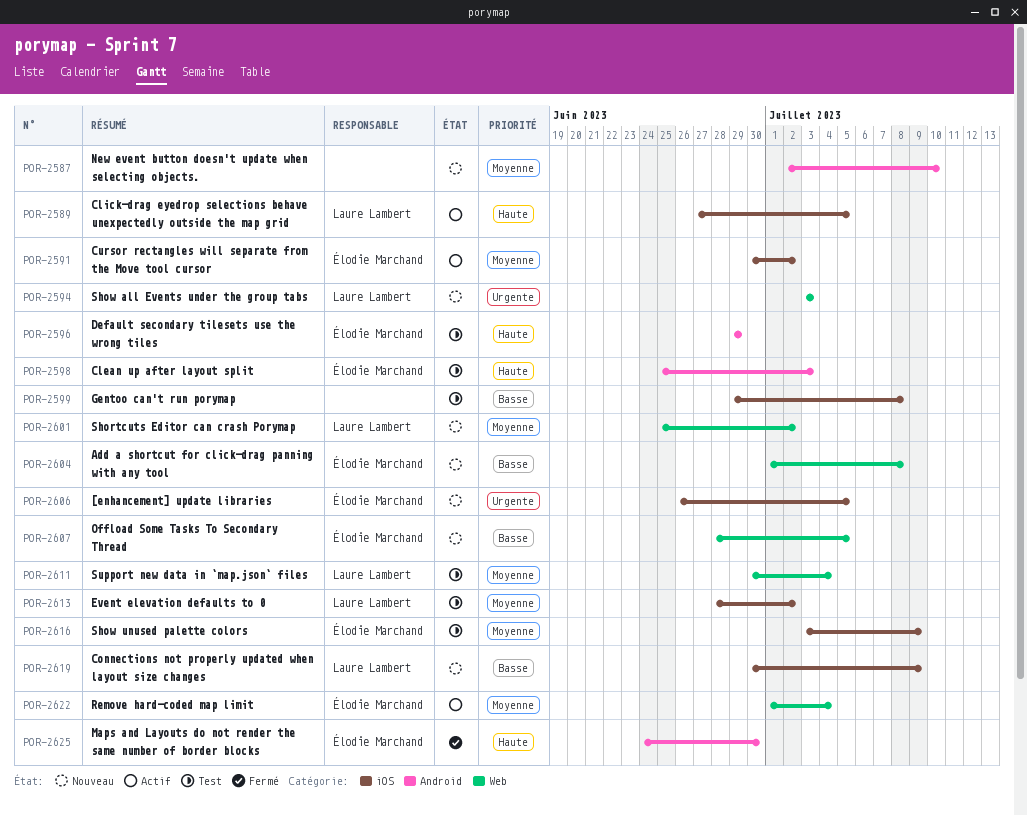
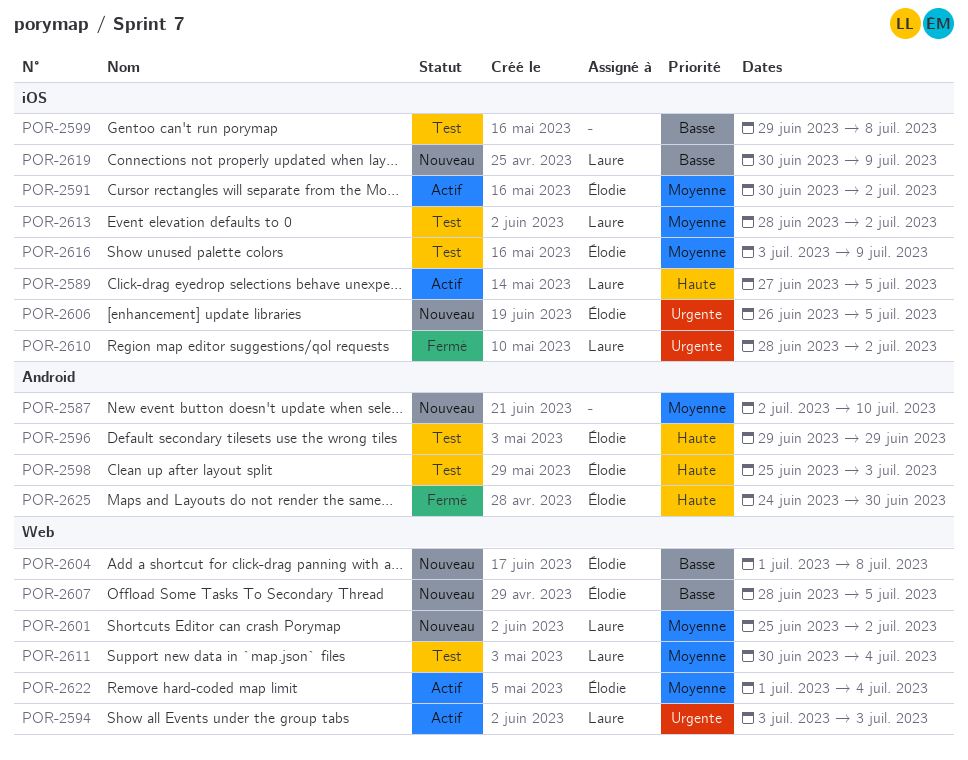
POR-2594, status: Nouveau -> Actif
POR-2610: none -> present

